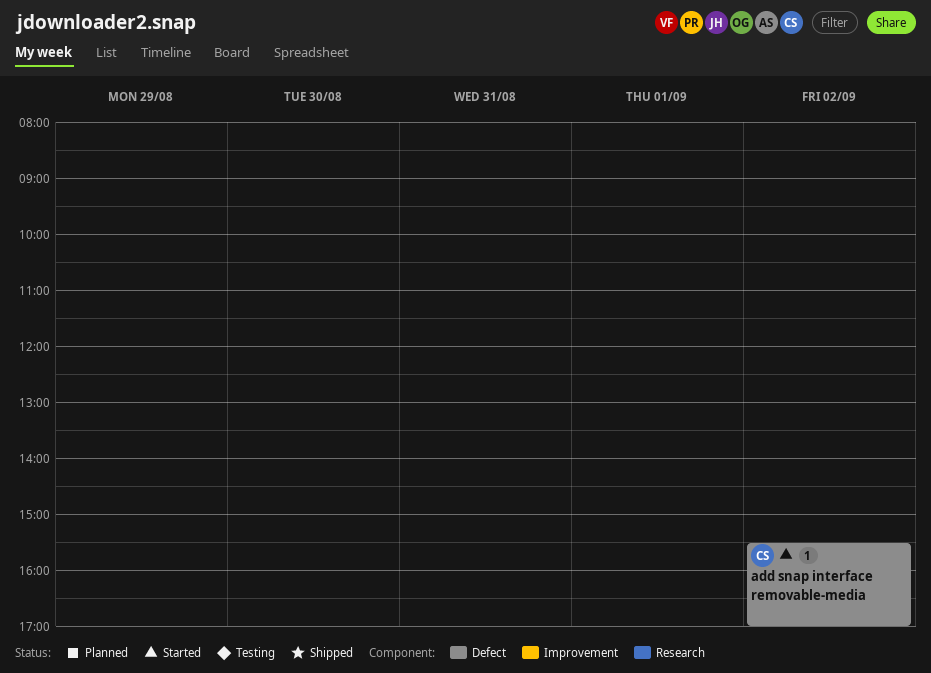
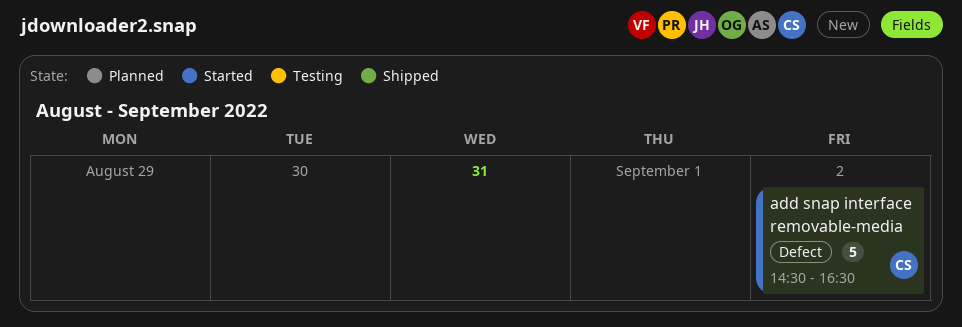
add snap interface removable-media, estimate: 1 -> 5
add snap interface removable-media, begins: 15:30 -> 14:30
add snap interface removable-media, ends: 17:00 -> 16:30

